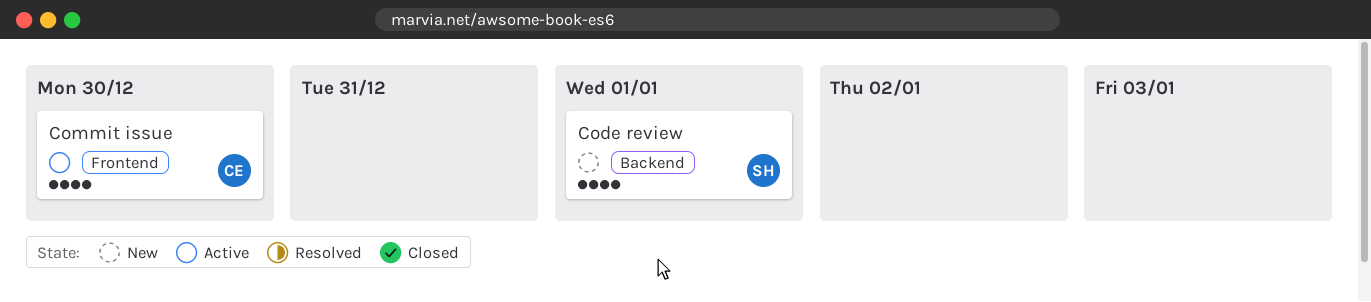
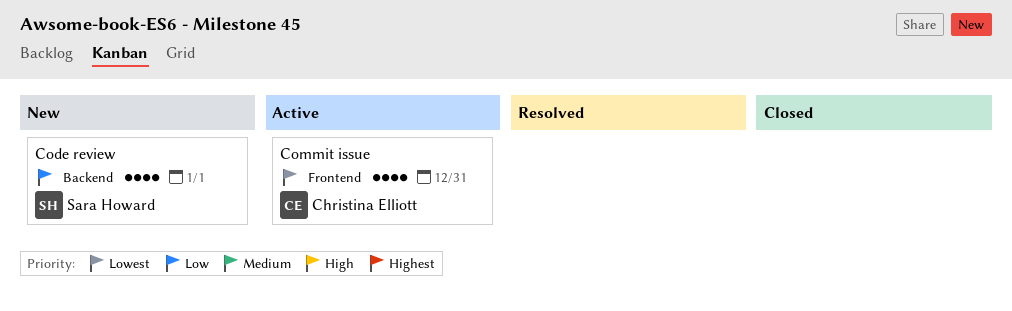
Commit issue, due: Dec 30 -> Dec 31

